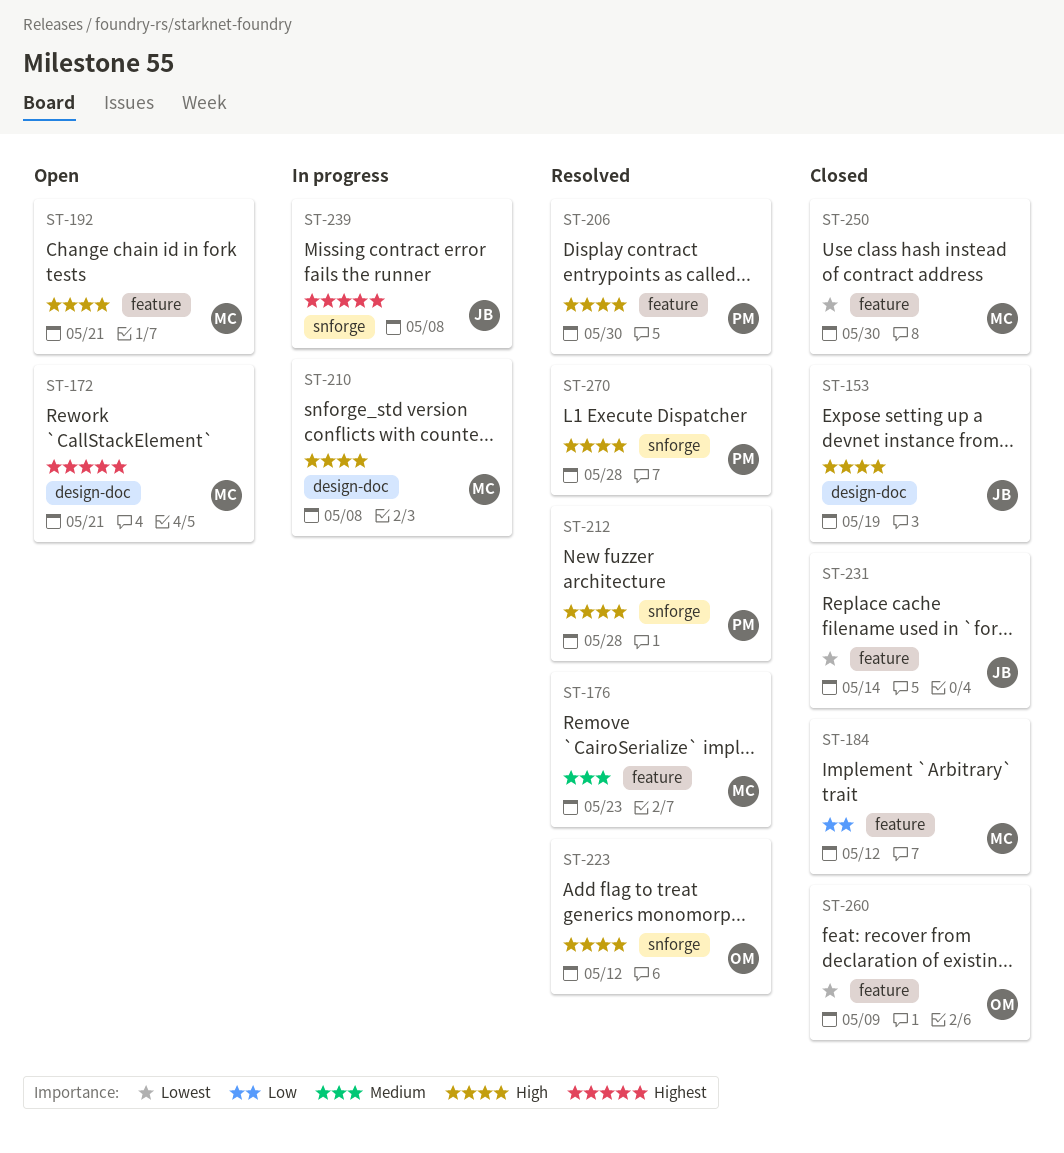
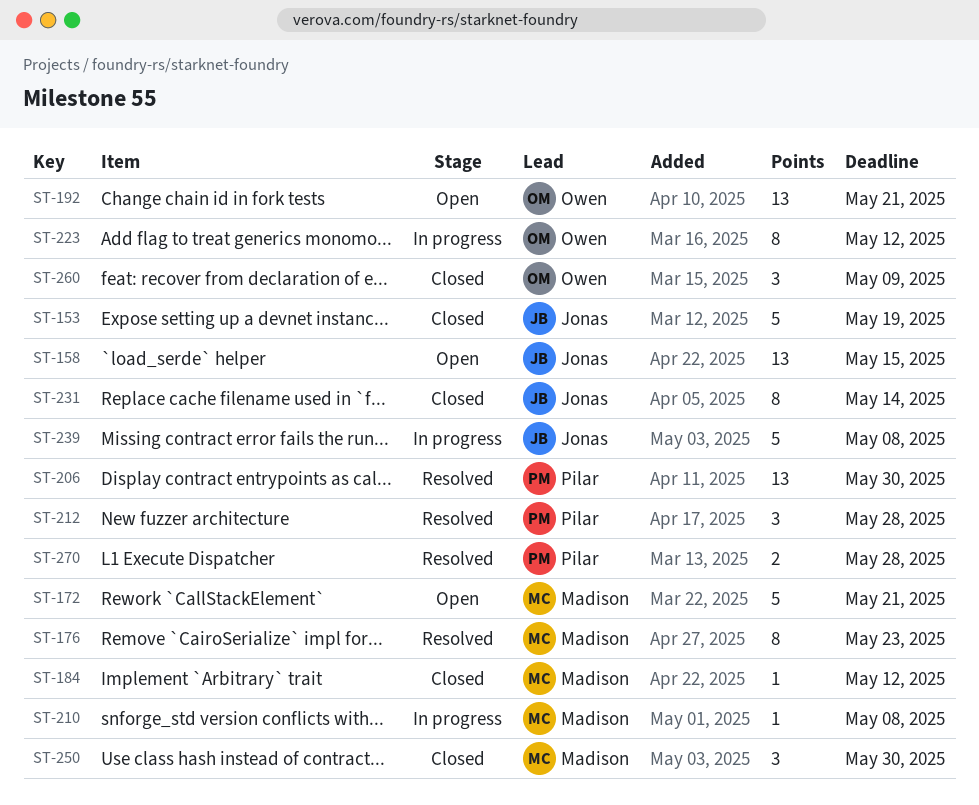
ST-158: none -> present
ST-192, owner: Madison -> Owen
ST-223, status: Resolved -> In progress

